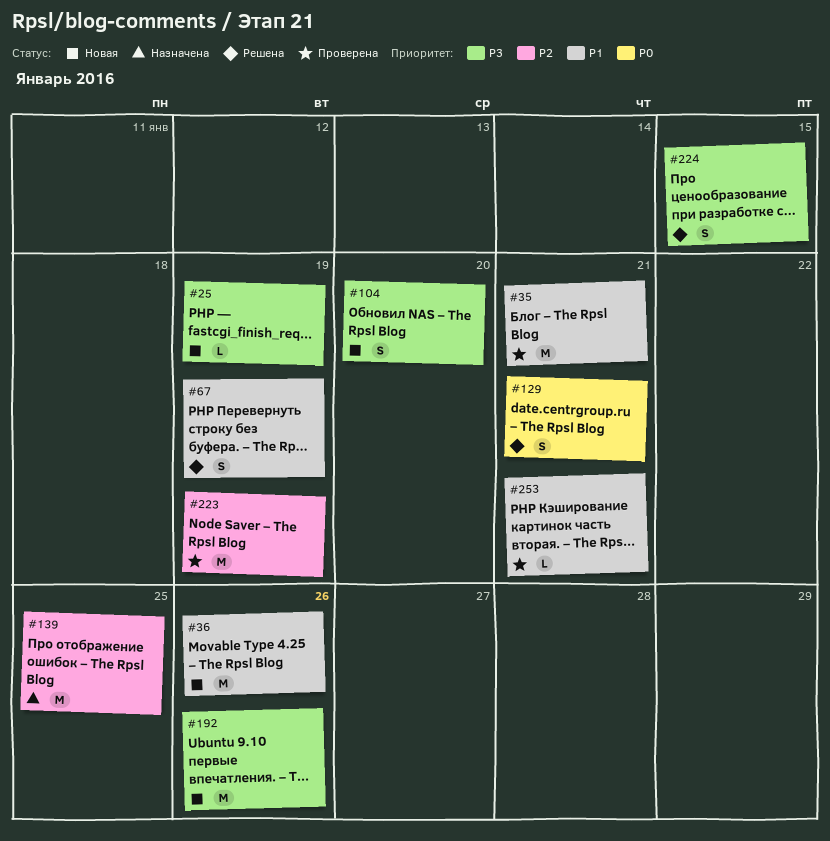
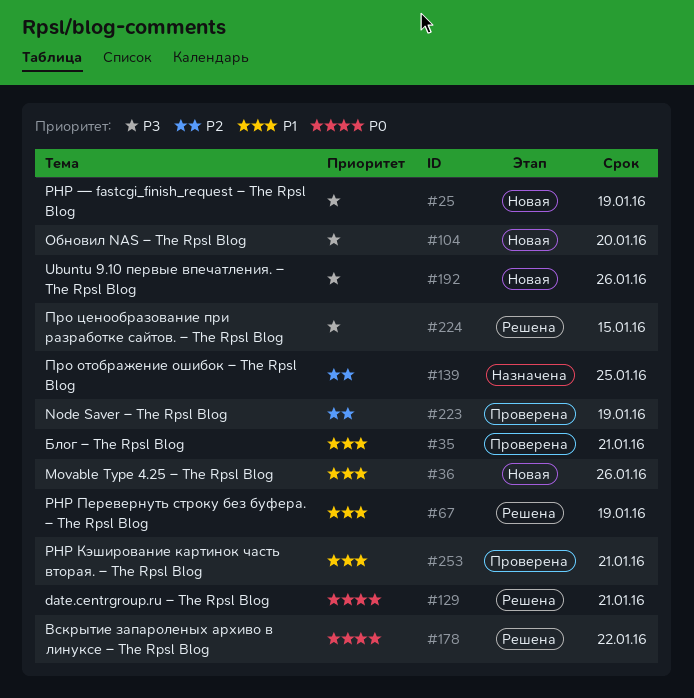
#178: none -> present

